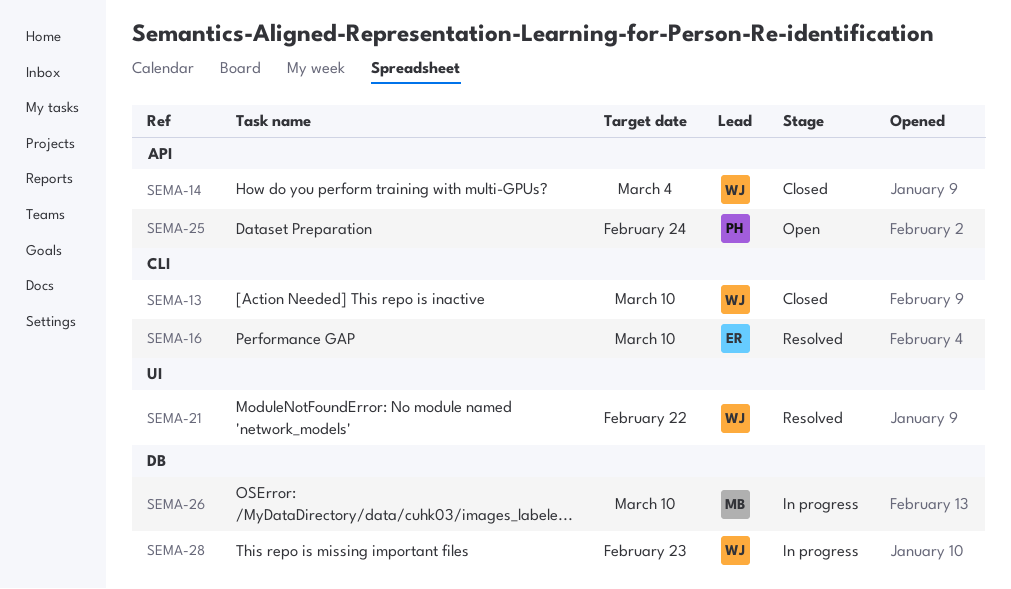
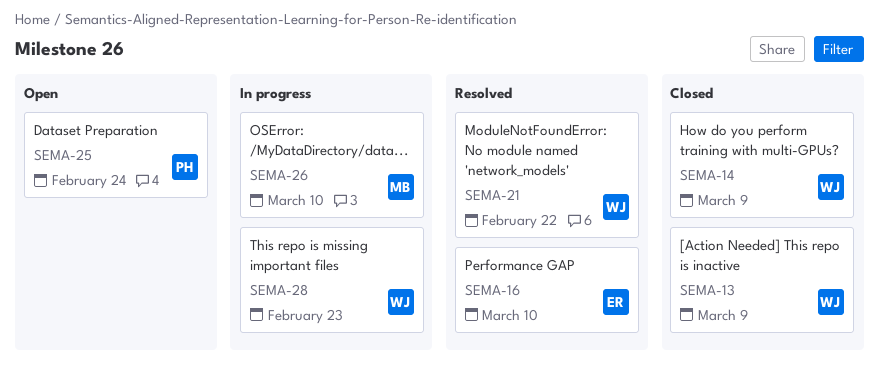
SEMA-13, due: Mar 10 -> Mar 9
SEMA-14, due: Mar 4 -> Mar 9

